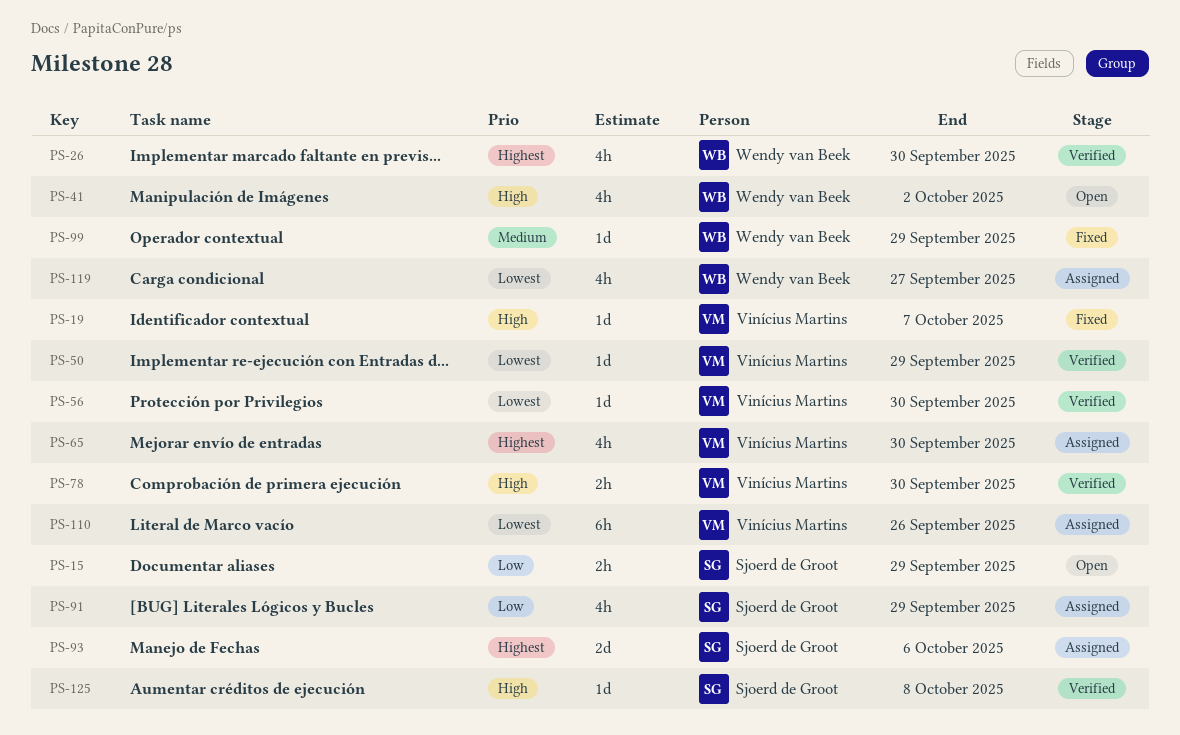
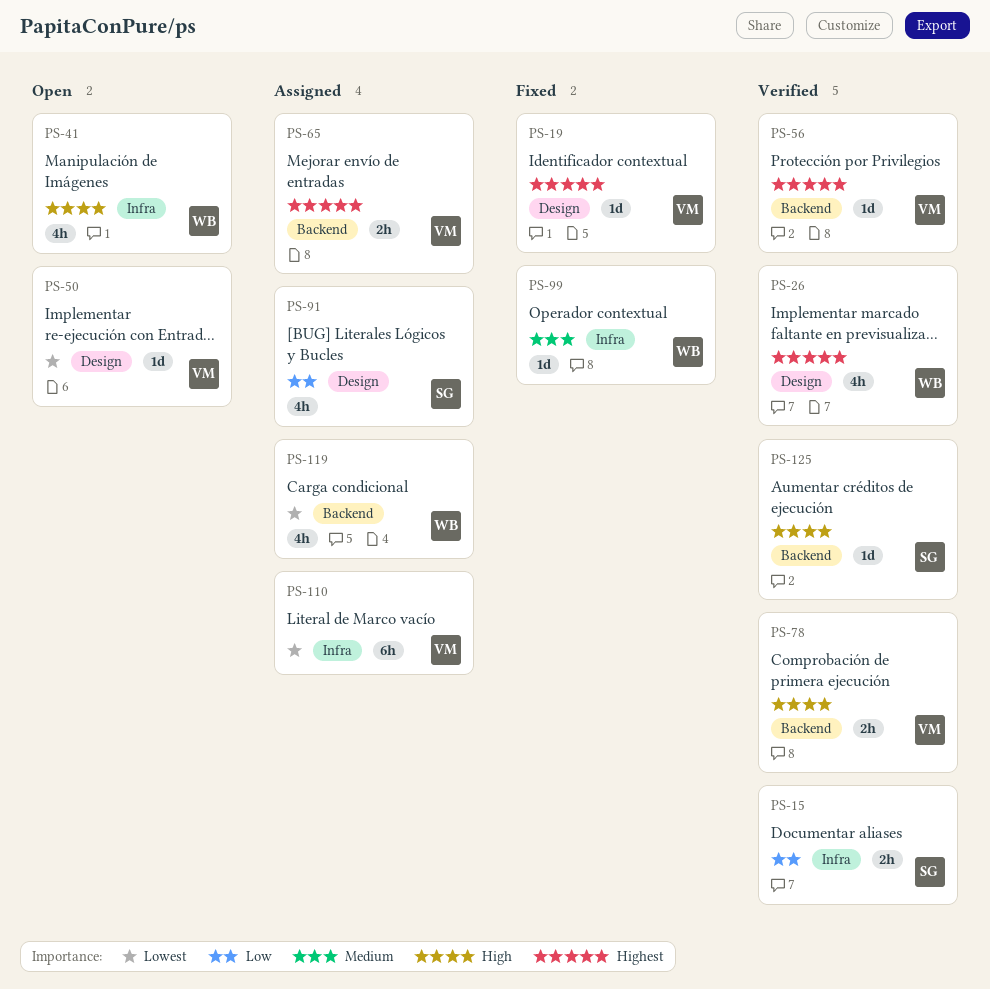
PS-15, status: Open -> Verified
PS-19, priority: High -> Highest
PS-50, status: Verified -> Open
PS-56, priority: Lowest -> Highest
PS-65, estimate: 4h -> 2h
PS-93: present -> none

